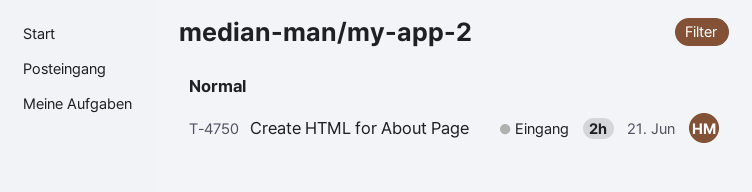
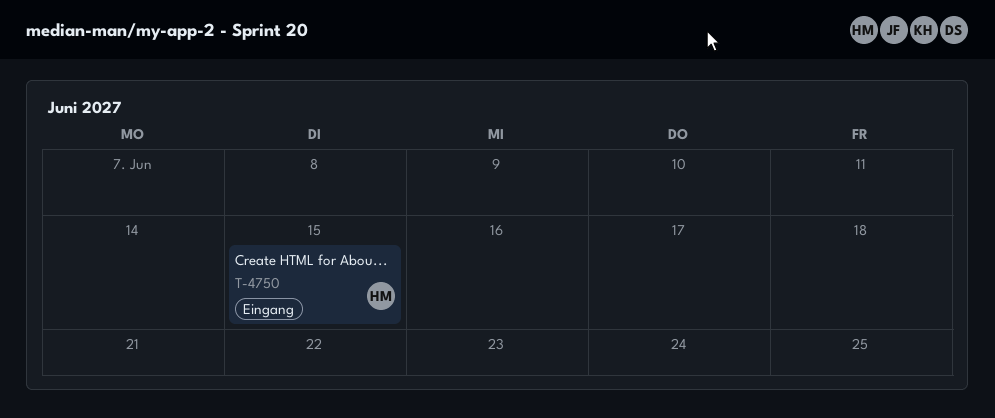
T-4750, due: Jun 21 -> Jun 15

